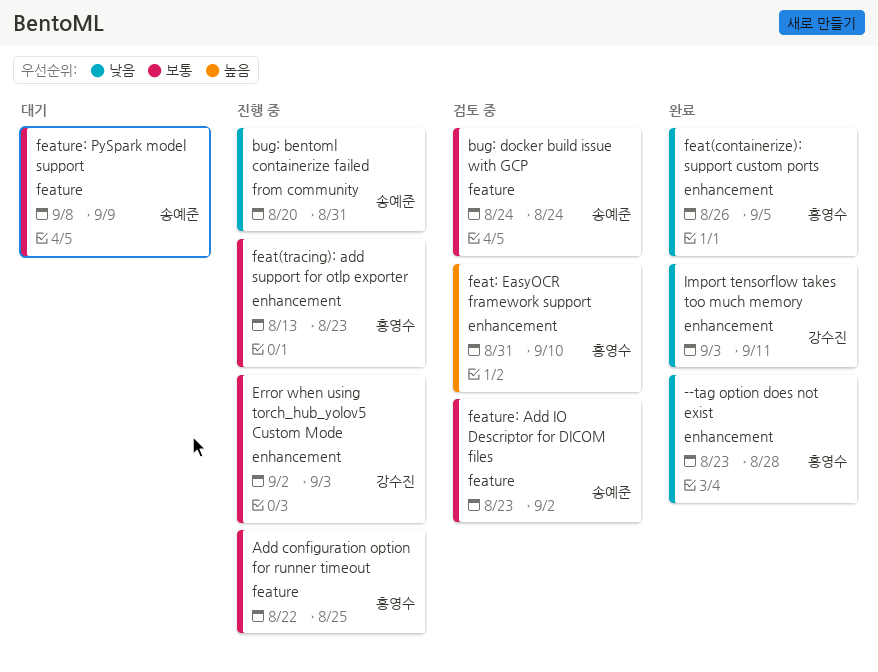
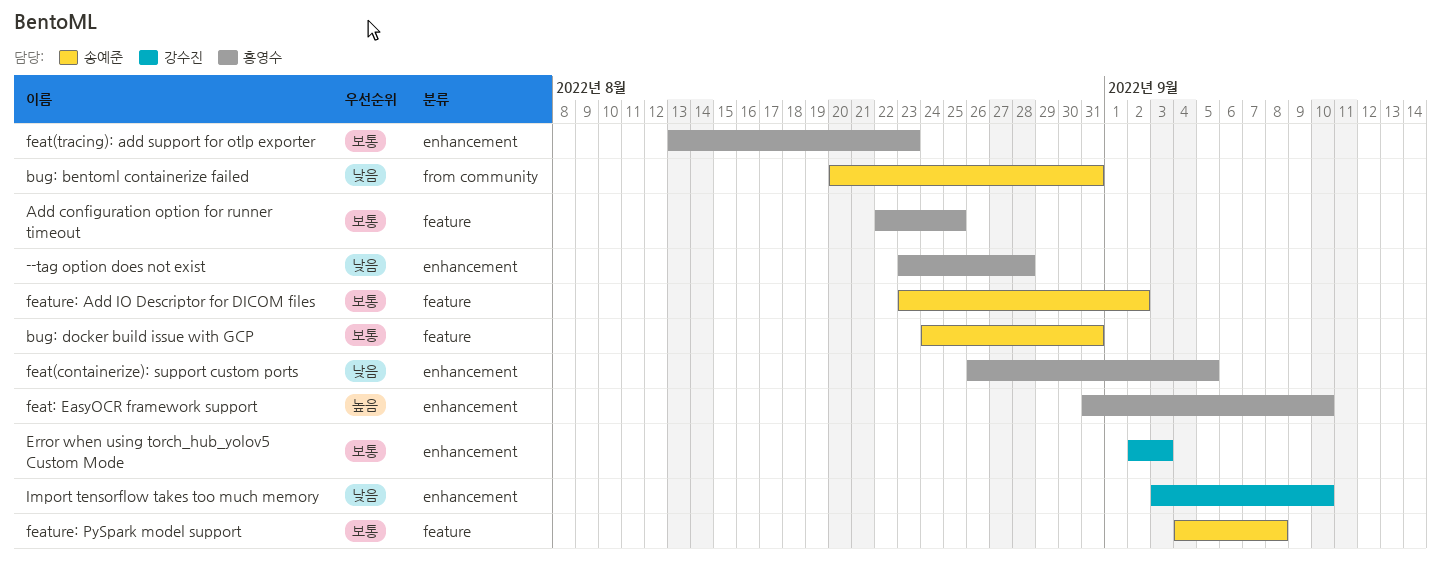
bug: docker build issue with GCP, due: Aug 24 -> Aug 31
feature: PySpark model support, start: Sep 8 -> Sep 4
feature: PySpark model support, due: Sep 9 -> Sep 8
Import tensorflow takes too much memory, due: Sep 11 -> Sep 10

